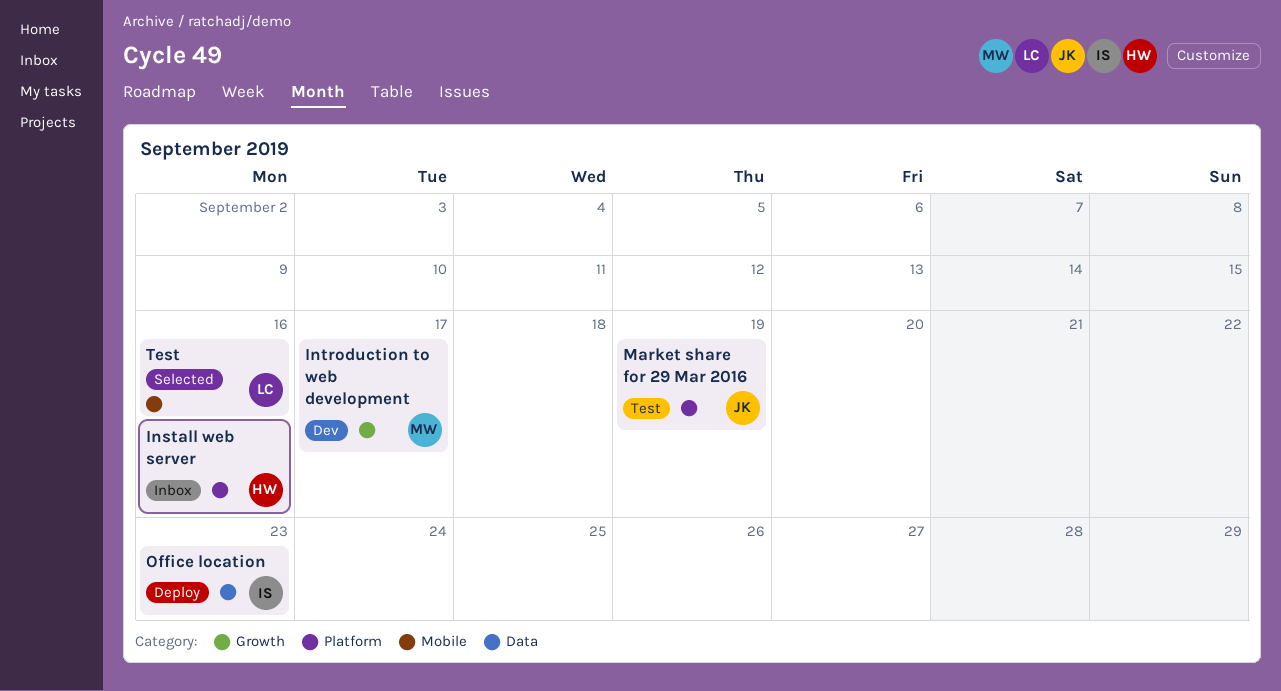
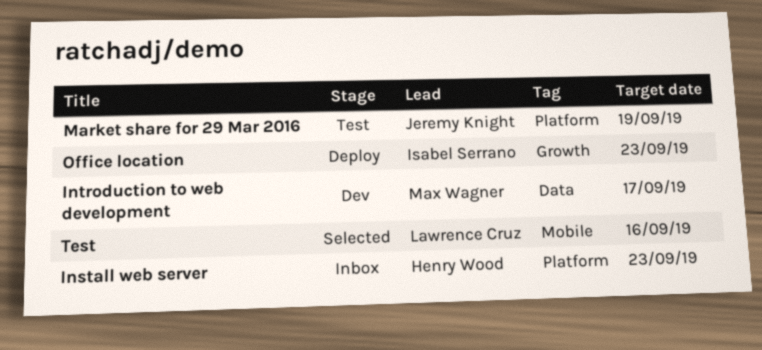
Install web server, due: Sep 16 -> Sep 23
Introduction to web development, label: Growth -> Data
Office location, label: Data -> Growth

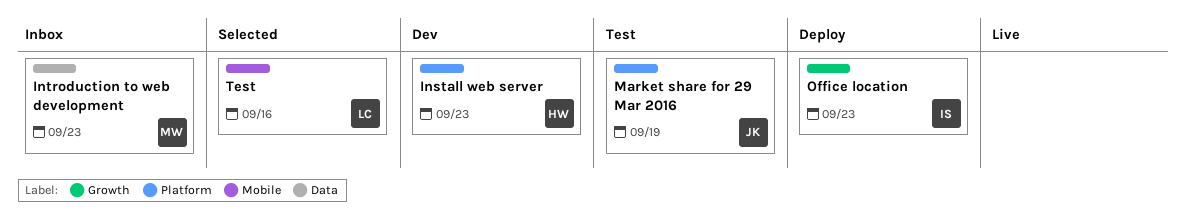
Install web server, status: Inbox -> Dev
Introduction to web development, status: Dev -> Inbox
Introduction to web development, due: Sep 17 -> Sep 23

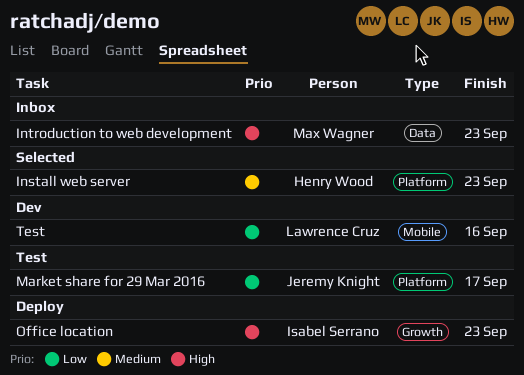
Install web server, status: Dev -> Selected
Market share for 29 Mar 2016, due: Sep 19 -> Sep 17
Test, status: Selected -> Dev

